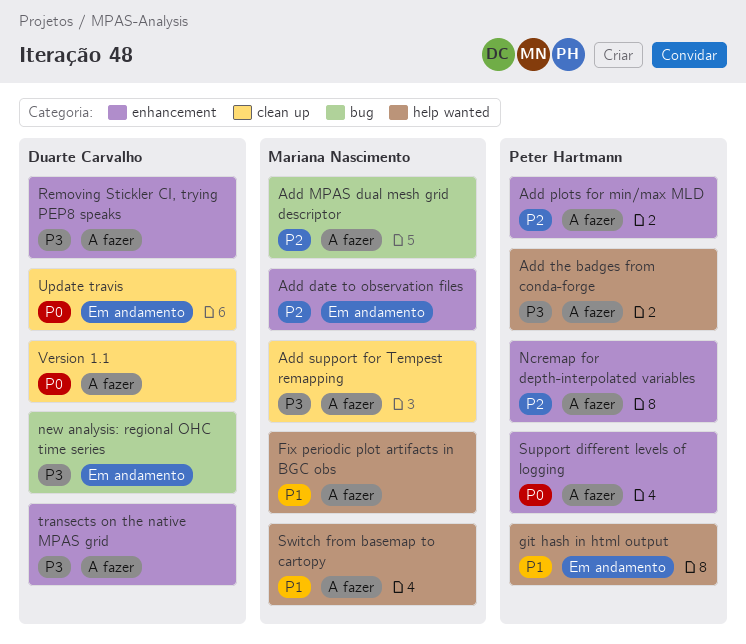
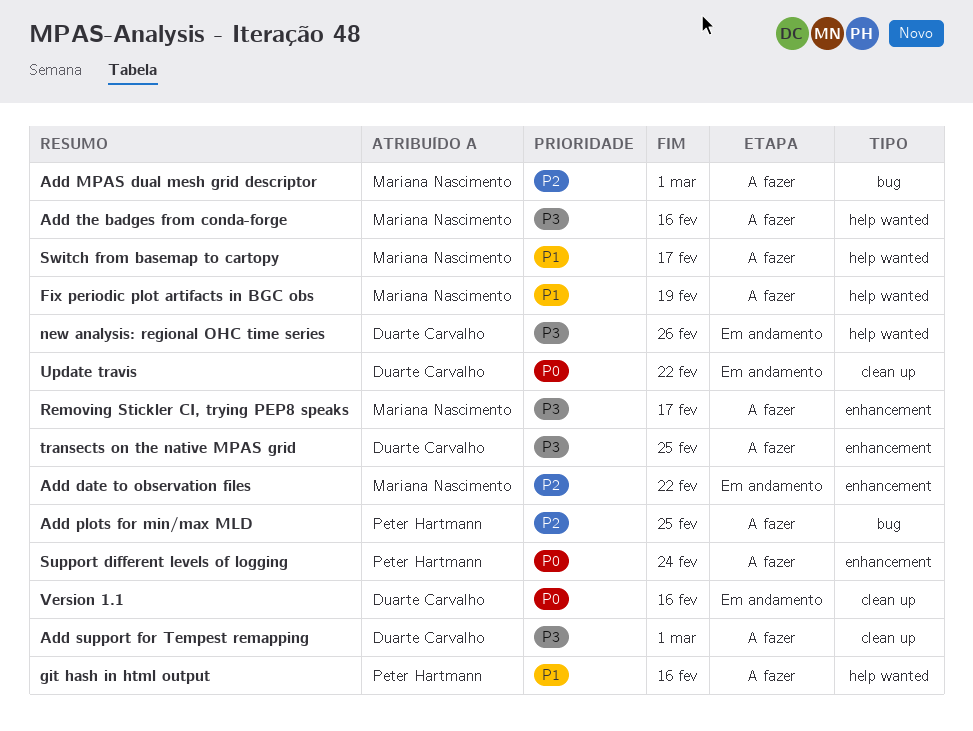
Add plots for min/max MLD, label: enhancement -> bug
Add support for Tempest remapping, owner: Mariana Nascimento -> Duarte Carvalho
Add the badges from conda-forge, owner: Peter Hartmann -> Mariana Nascimento
git hash in html output, status: Em andamento -> A fazer
Ncremap for depth-interpolated variables: present -> none
new analysis: regional OHC time series, label: bug -> help wanted
Removing Stickler CI, trying PEP8 speaks, owner: Duarte Carvalho -> Mariana Nascimento
Version 1.1, status: A fazer -> Em andamento

